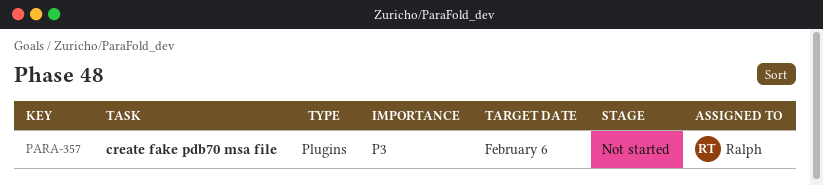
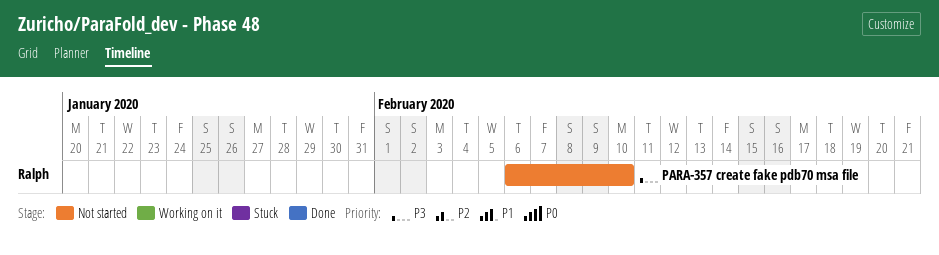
PARA-357, due: Feb 6 -> Feb 10

